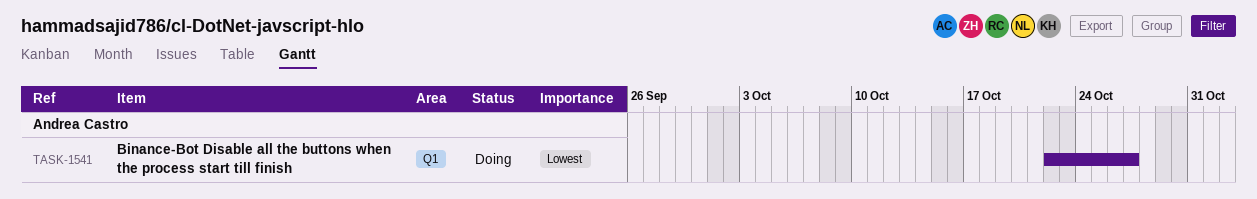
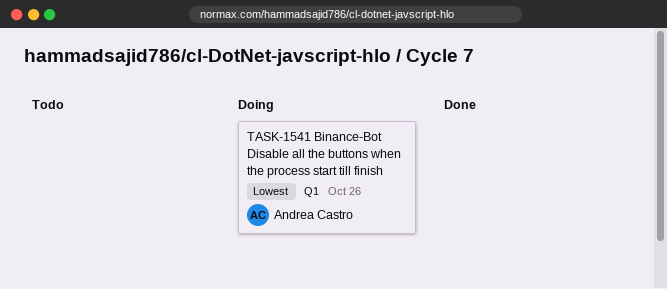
TASK-1541, due: Oct 27 -> Oct 26

